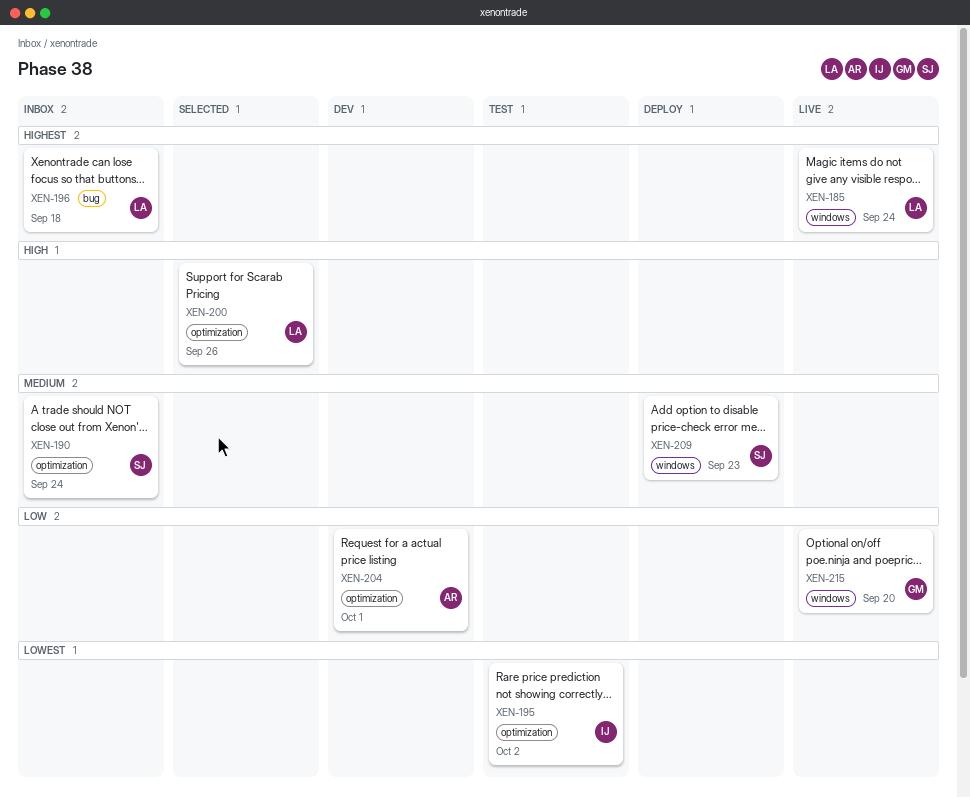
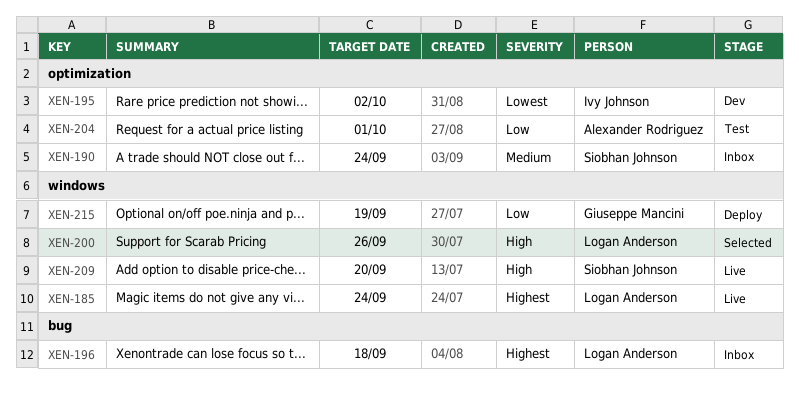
XEN-195, status: Test -> Dev
XEN-200, label: optimization -> windows
XEN-204, status: Dev -> Test
XEN-209, status: Deploy -> Live
XEN-209, priority: Medium -> High
XEN-209, due: Sep 23 -> Sep 20
XEN-215, status: Live -> Deploy
XEN-215, due: Sep 20 -> Sep 19

